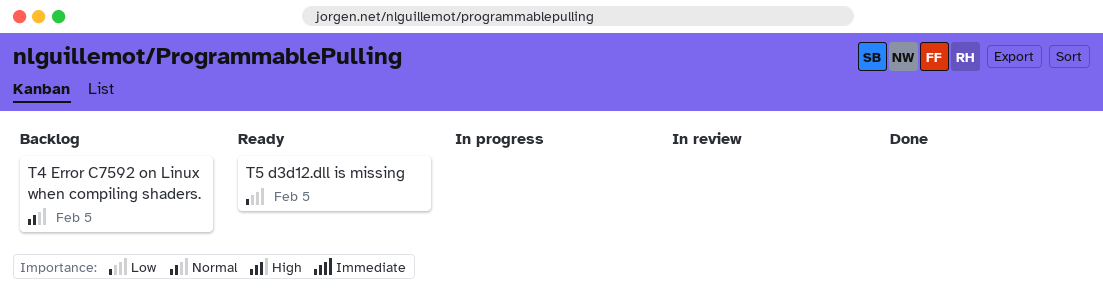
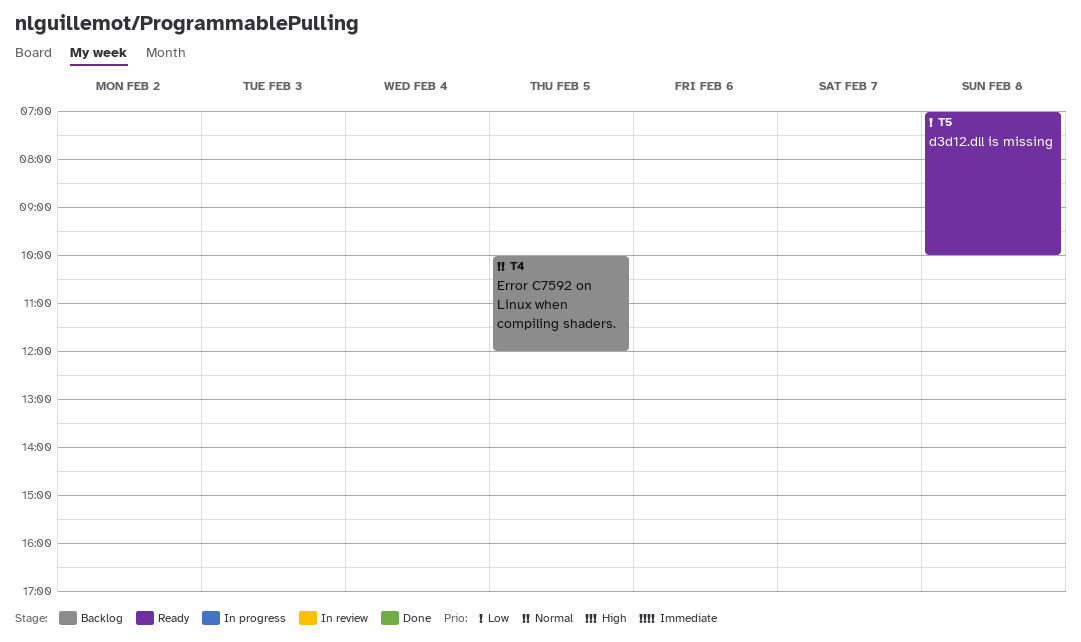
T5, day: Feb 5 -> Feb 8

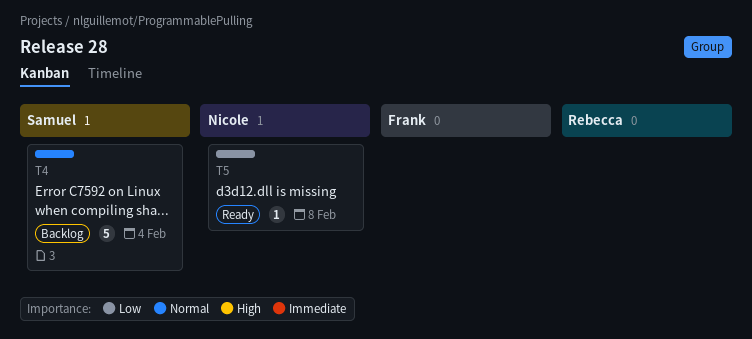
T4, day: Feb 5 -> Feb 4

